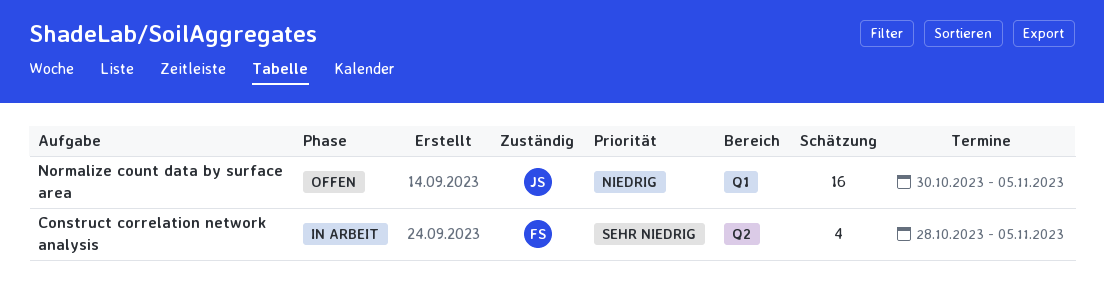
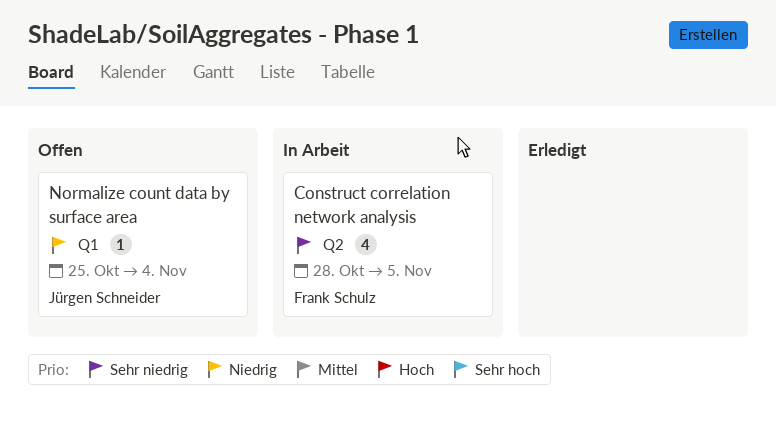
Normalize count data by surface area, estimate: 16 -> 1
Normalize count data by surface area, start: Oct 30 -> Oct 25
Normalize count data by surface area, due: Nov 5 -> Nov 4

